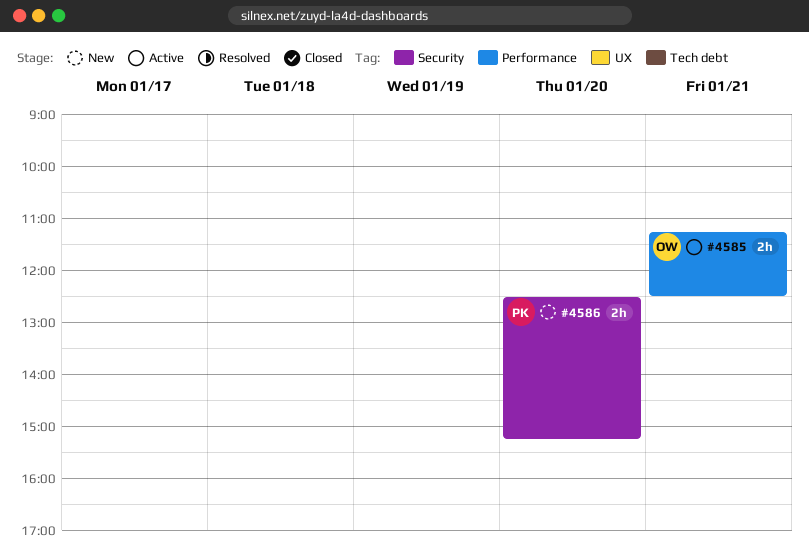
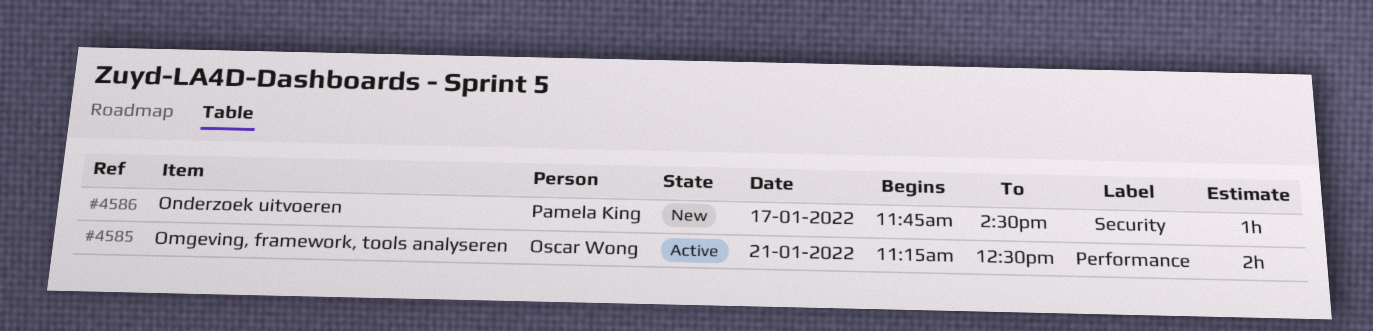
#4586, estimate: 2h -> 1h
#4586, day: Jan 20 -> Jan 17
#4586, begins: 12:30 -> 11:45
#4586, ends: 15:15 -> 14:30

